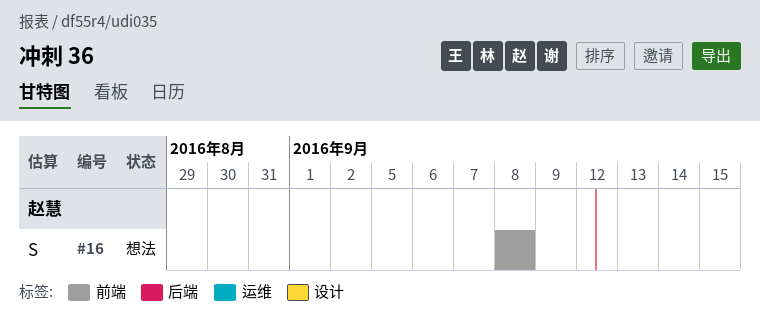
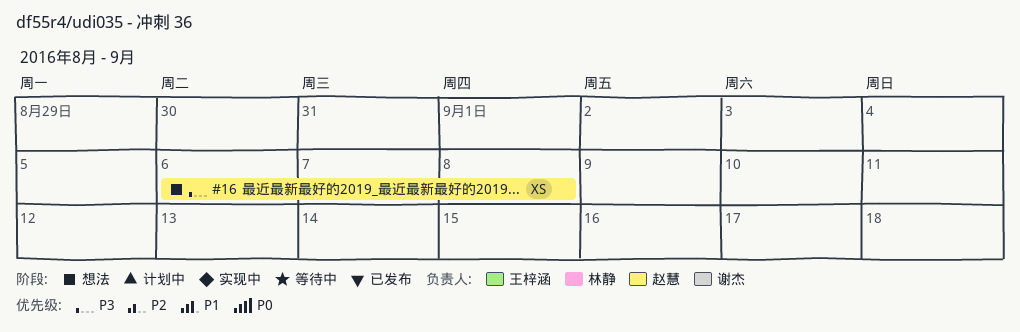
#16, estimate: S -> XS
#16, start: Sep 8 -> Sep 6

